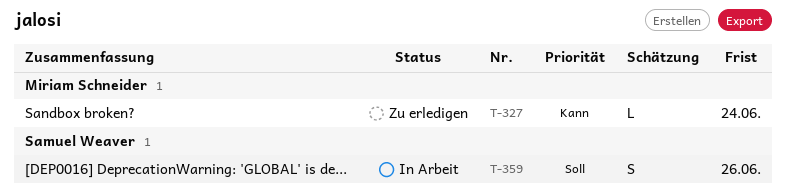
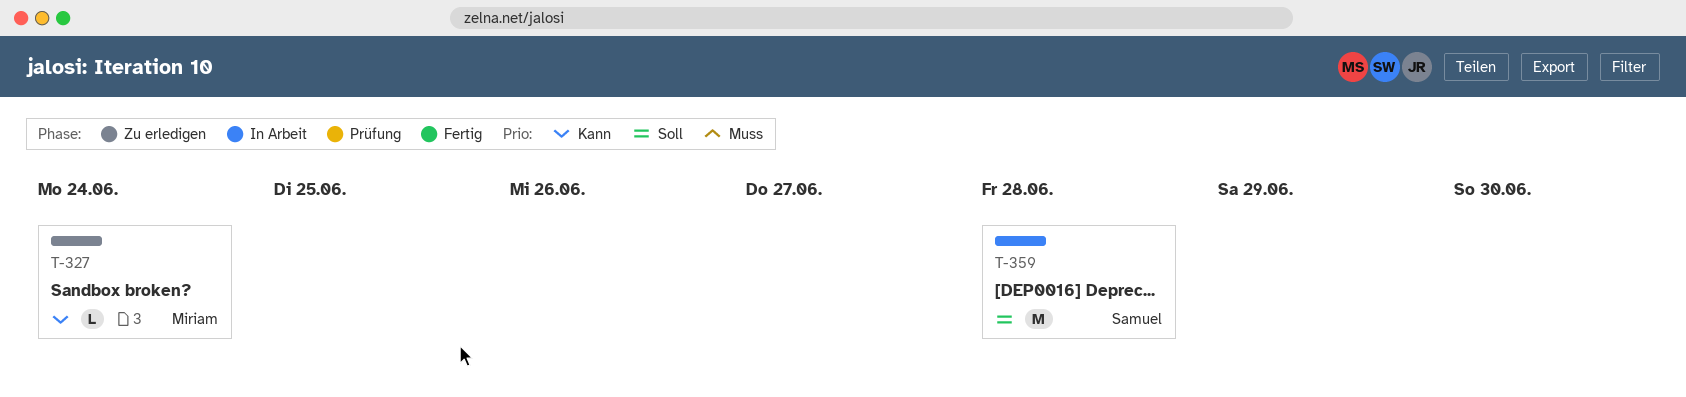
T-359, estimate: S -> M
T-359, due: Jun 26 -> Jun 28

